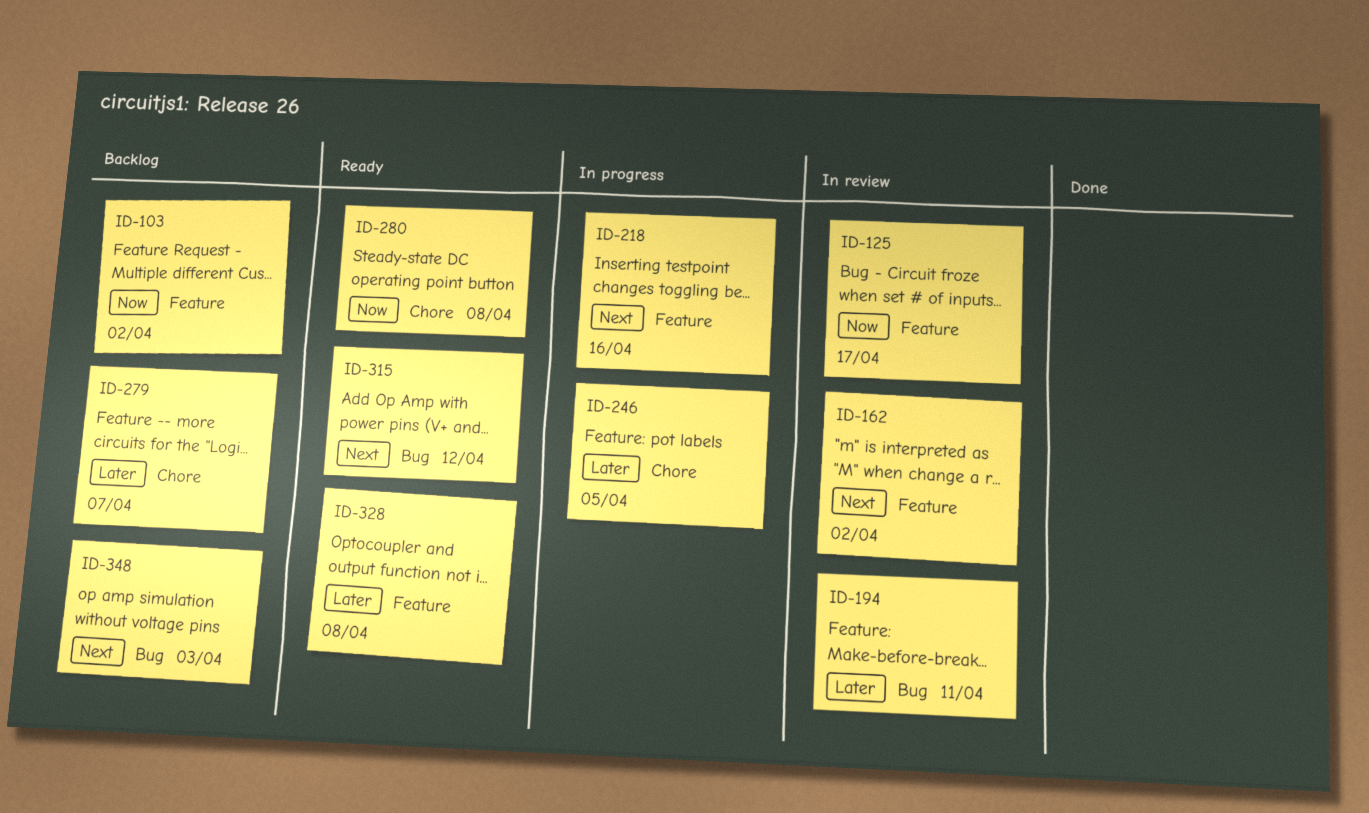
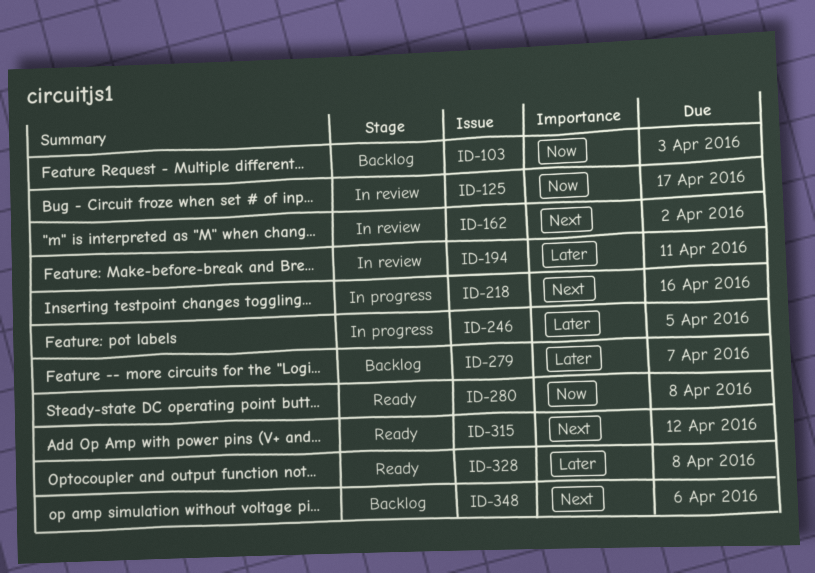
ID-103, due: Apr 2 -> Apr 3
ID-348, due: Apr 3 -> Apr 6

